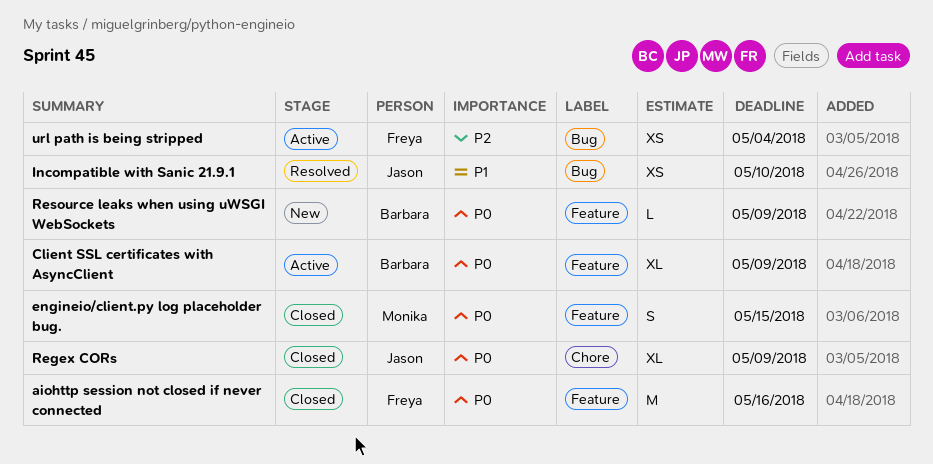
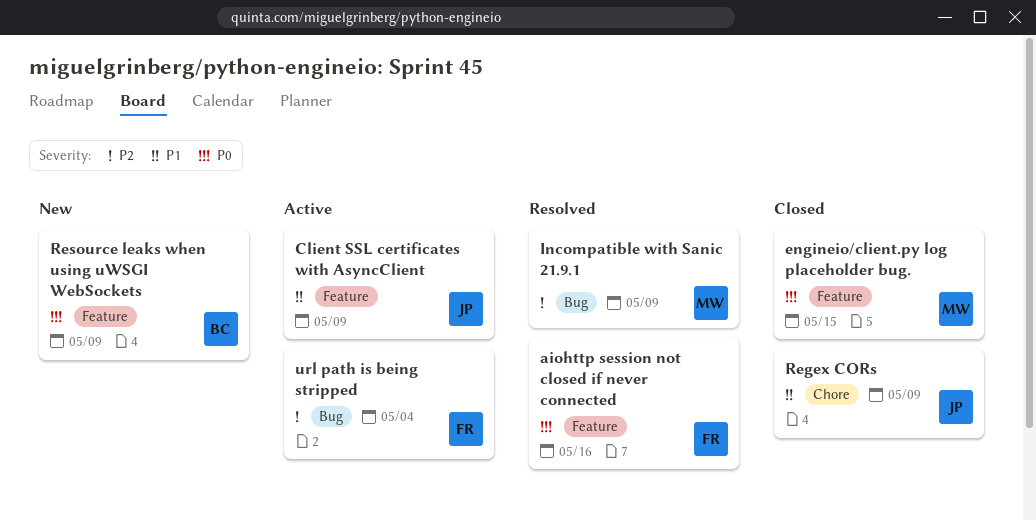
aiohttp session not closed if never connected, status: Closed -> Resolved
Client SSL certificates with AsyncClient, owner: Barbara -> Jason
Client SSL certificates with AsyncClient, priority: P0 -> P1
Incompatible with Sanic 21.9.1, owner: Jason -> Monika
Incompatible with Sanic 21.9.1, priority: P1 -> P2
Incompatible with Sanic 21.9.1, due: May 10 -> May 9
Regex CORs, priority: P0 -> P1

